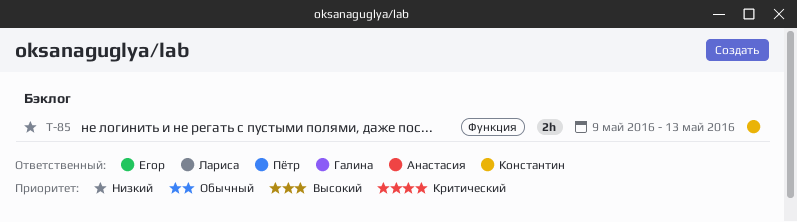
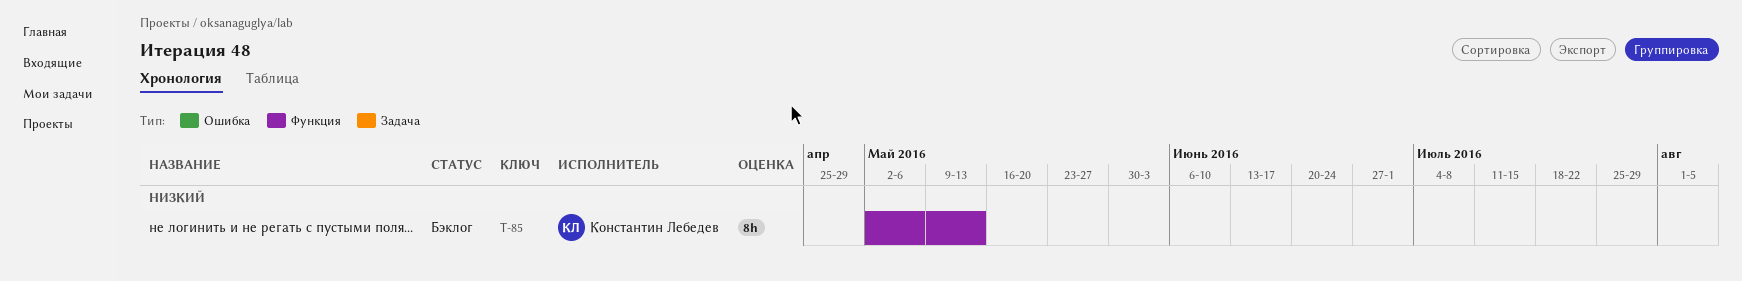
T-85, estimate: 2h -> 8h
T-85, start: May 9 -> May 2

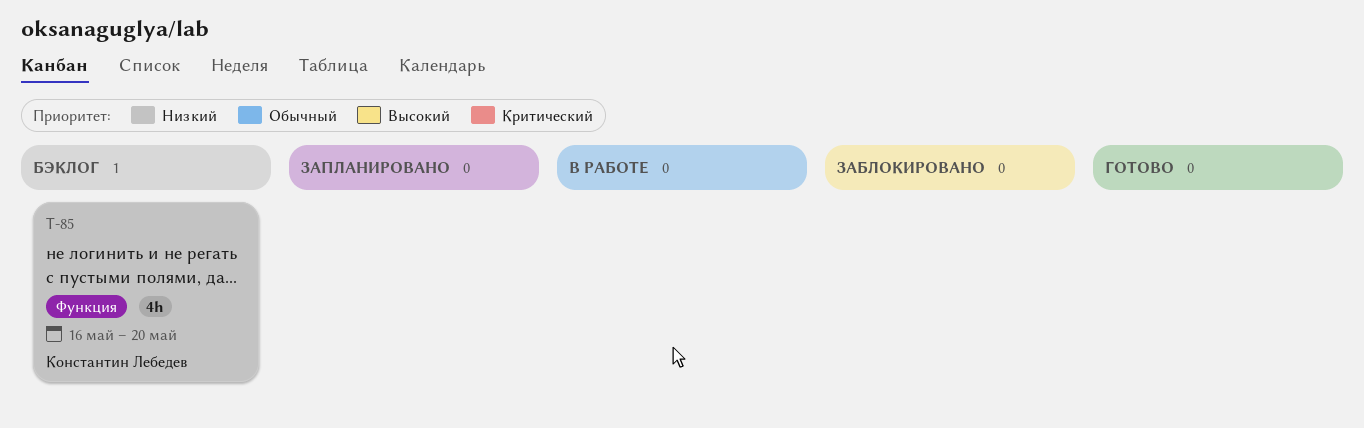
T-85, estimate: 8h -> 4h
T-85, start: May 2 -> May 16
T-85, due: May 13 -> May 20

